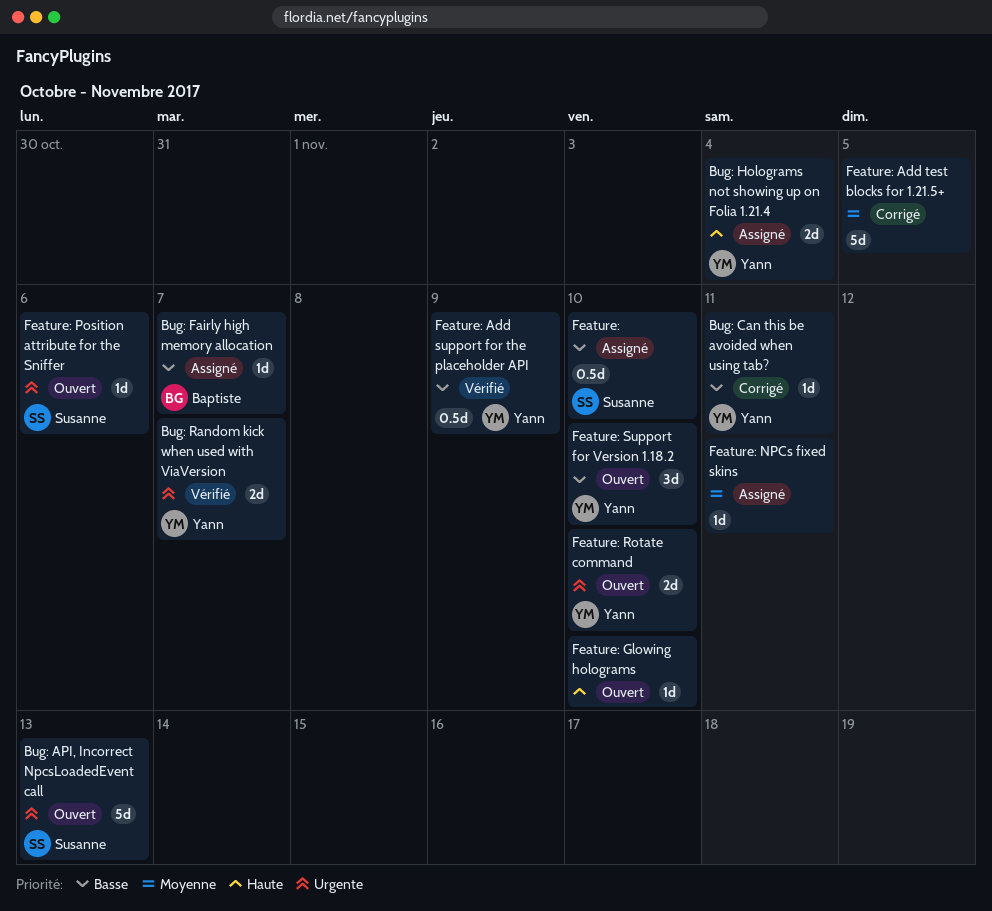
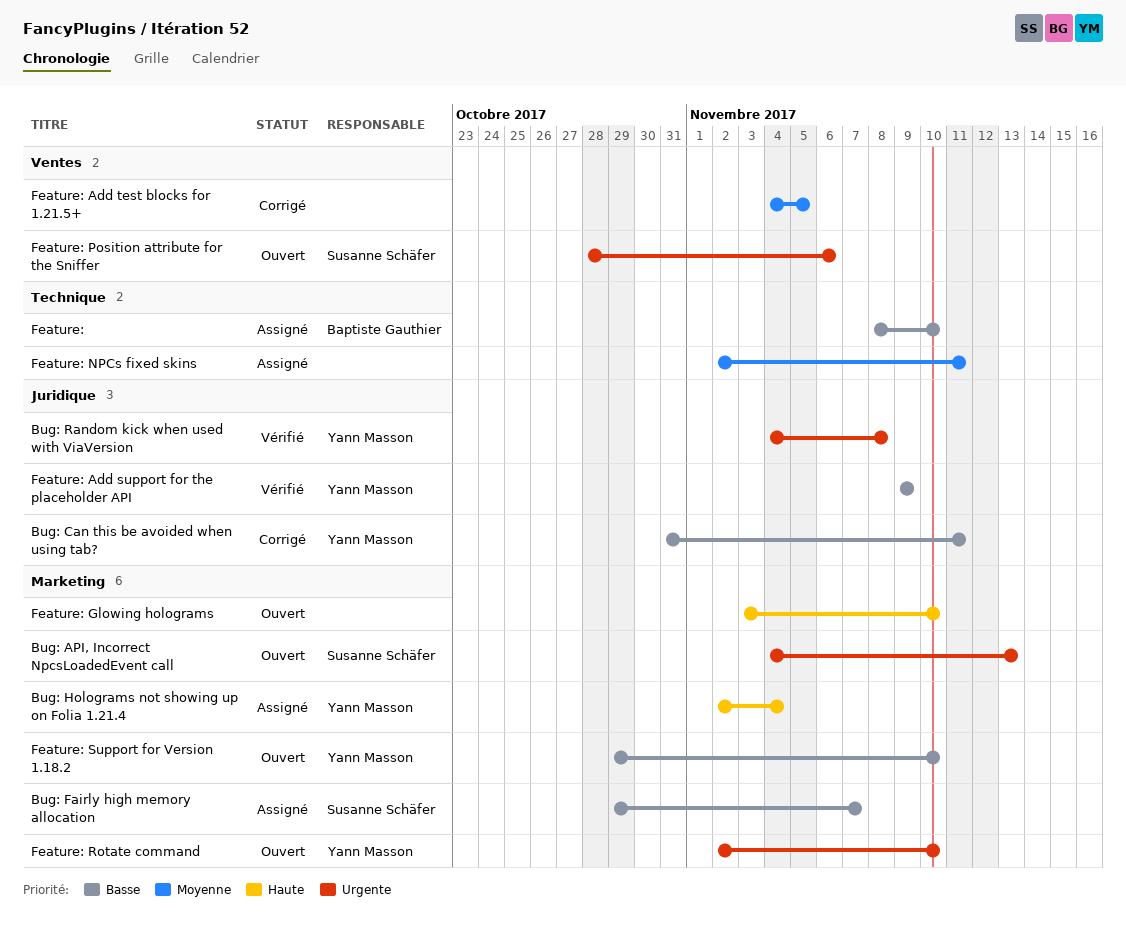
Bug: Fairly high memory allocation, owner: Baptiste Gauthier -> Susanne Schäfer
Bug: Random kick when used with ViaVersion, due: Nov 7 -> Nov 8
Feature:, owner: Susanne Schäfer -> Baptiste Gauthier

